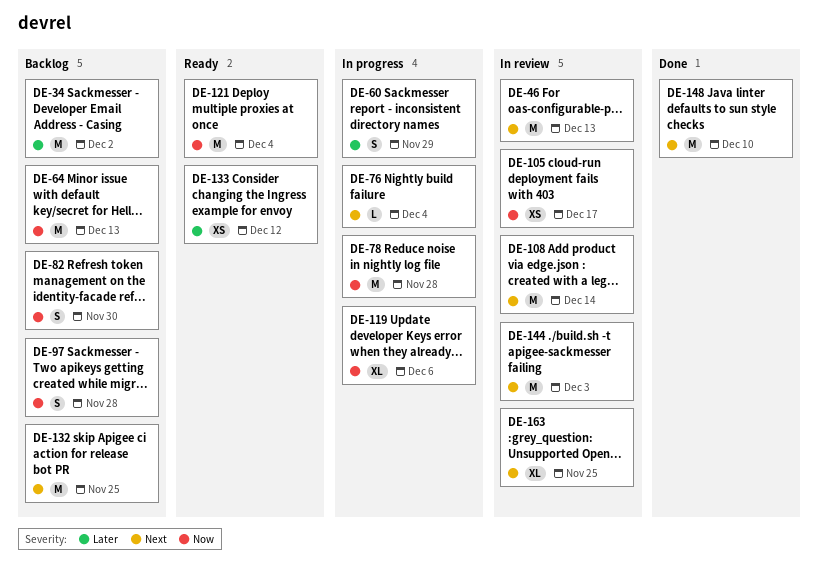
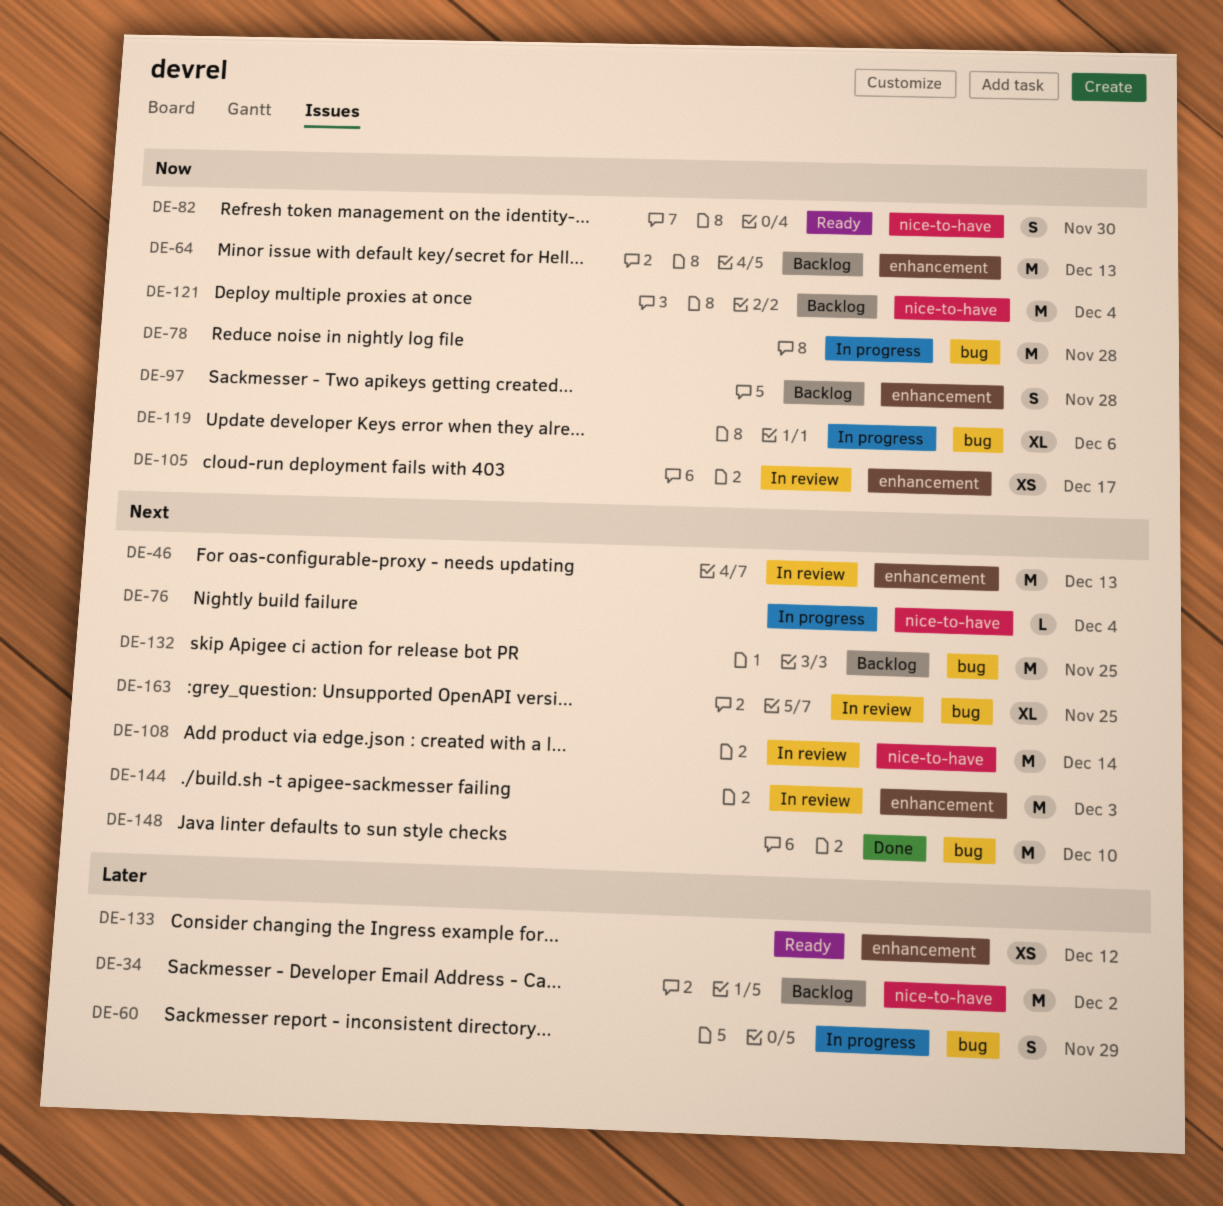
DE-82, status: Backlog -> Ready
DE-121, status: Ready -> Backlog

